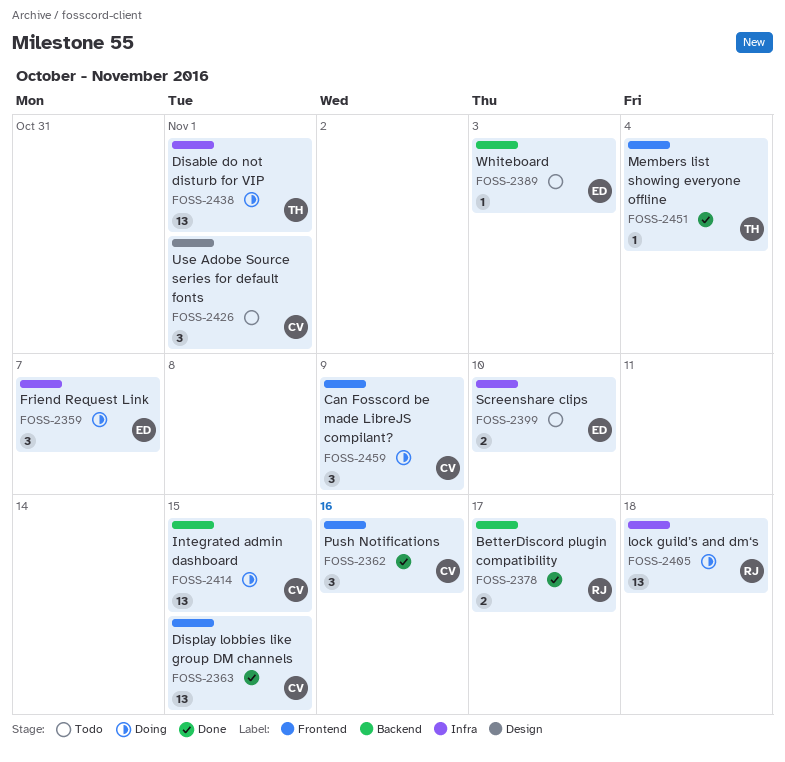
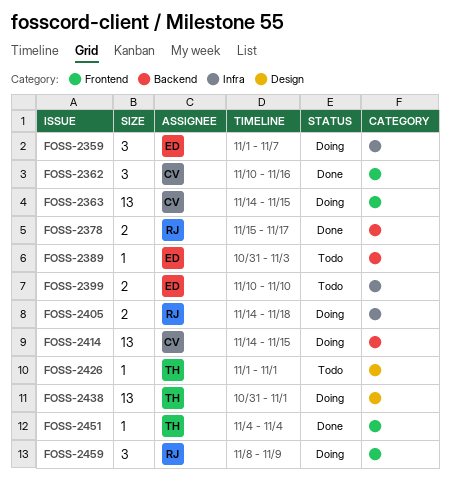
FOSS-2363, status: Done -> Doing
FOSS-2405, estimate: 13 -> 2
FOSS-2426, owner: CV -> TH
FOSS-2426, estimate: 3 -> 1
FOSS-2438, label: Infra -> Design
FOSS-2459, owner: CV -> RJ

